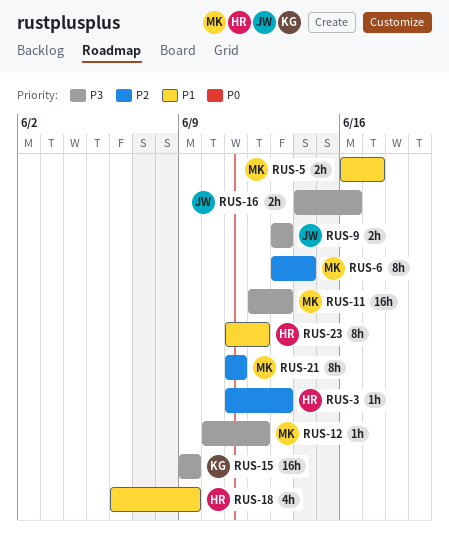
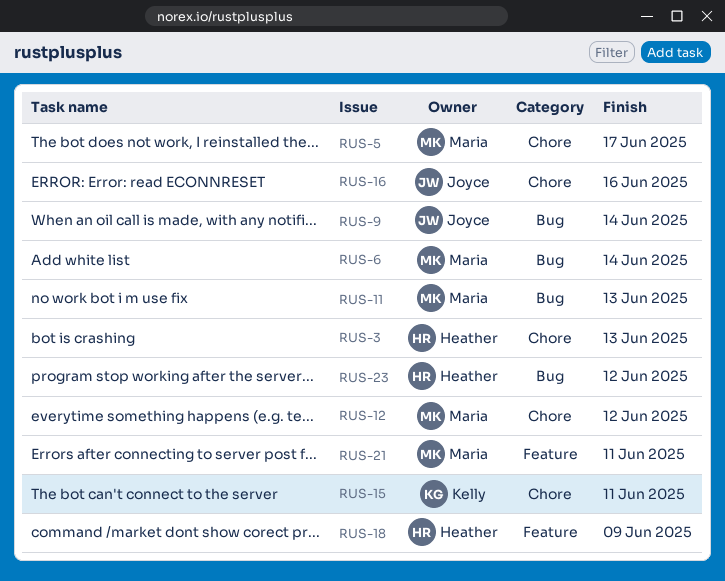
RUS-9, due: Jun 13 -> Jun 14
RUS-15, due: Jun 9 -> Jun 11

